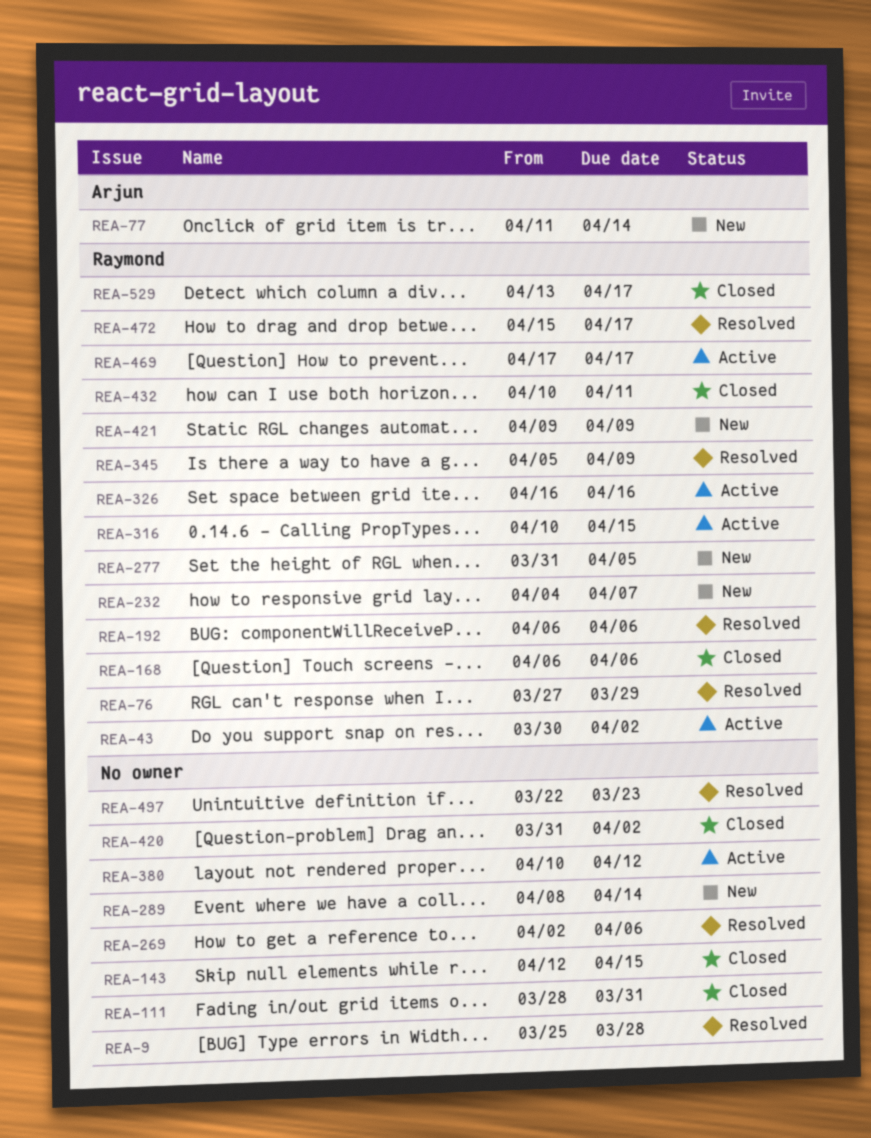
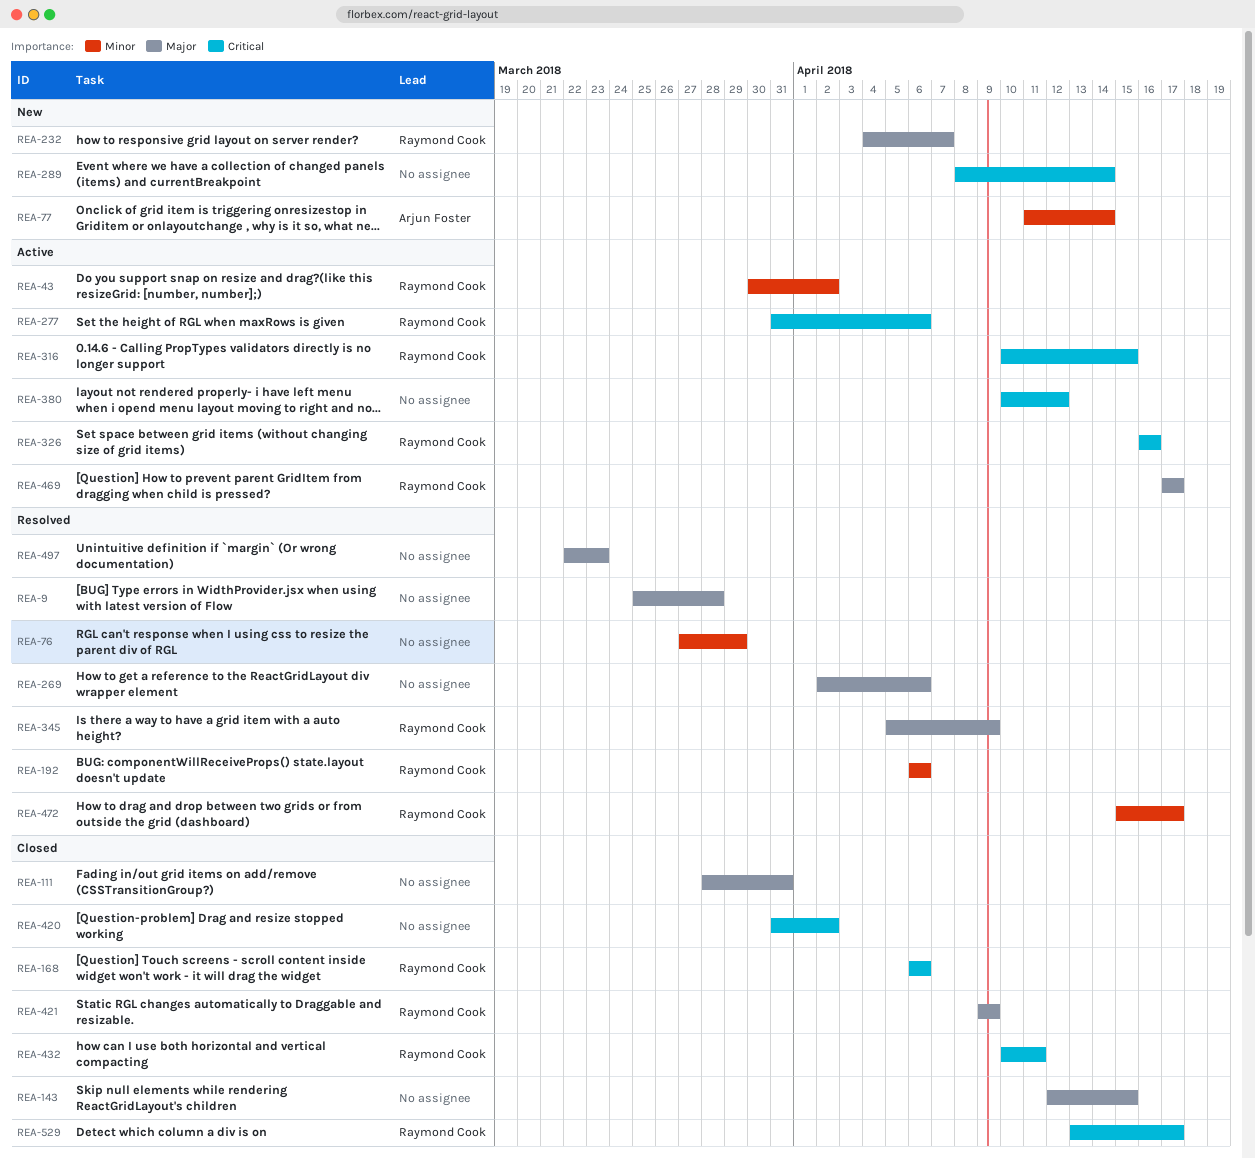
REA-76, owner: Raymond Cook -> none
REA-277, status: New -> Active
REA-277, due: Apr 5 -> Apr 6
REA-421, status: New -> Closed

